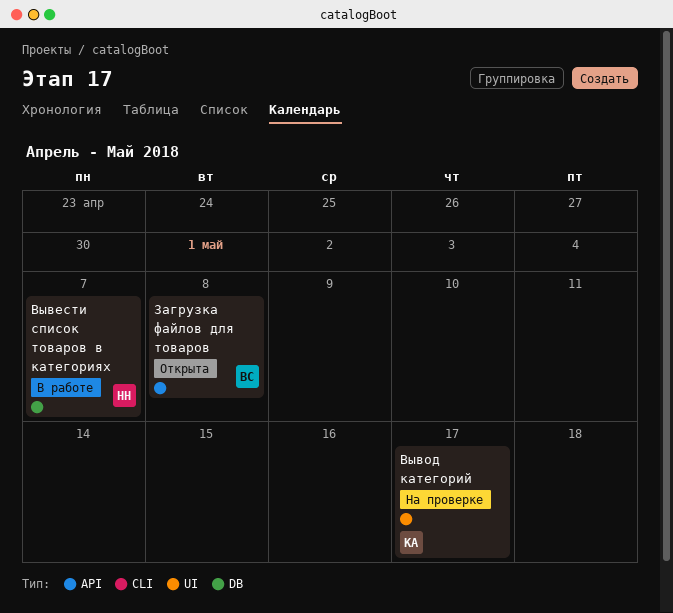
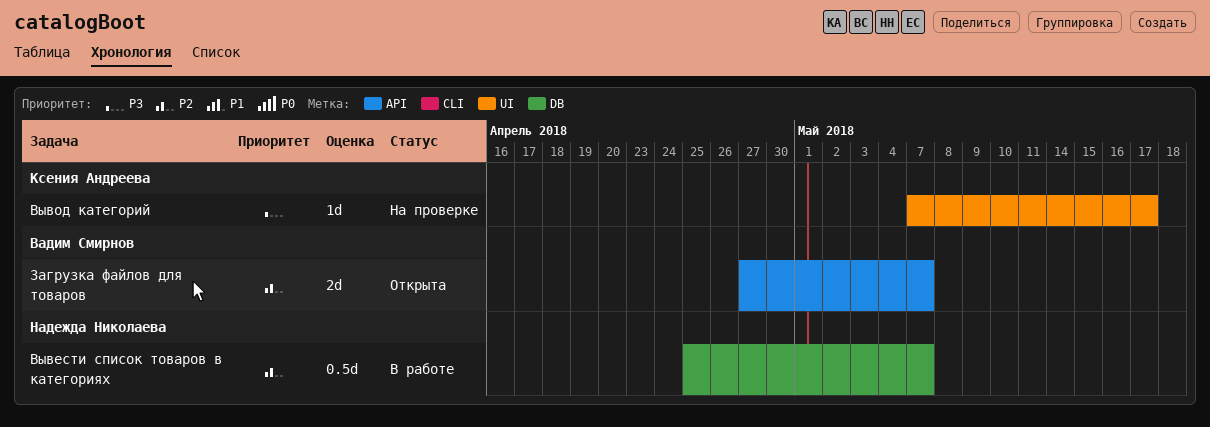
Загрузка файлов для товаров, due: May 8 -> May 7

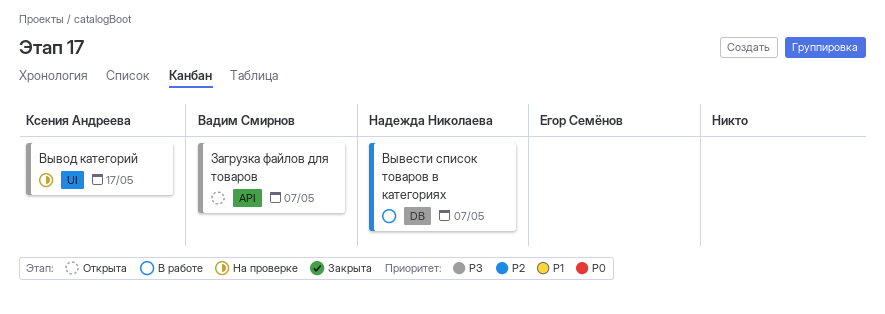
Загрузка файлов для товаров, priority: P2 -> P3

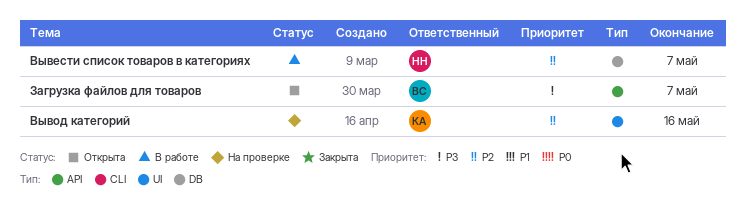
Вывод категорий, priority: P3 -> P2
Вывод категорий, due: May 17 -> May 16

